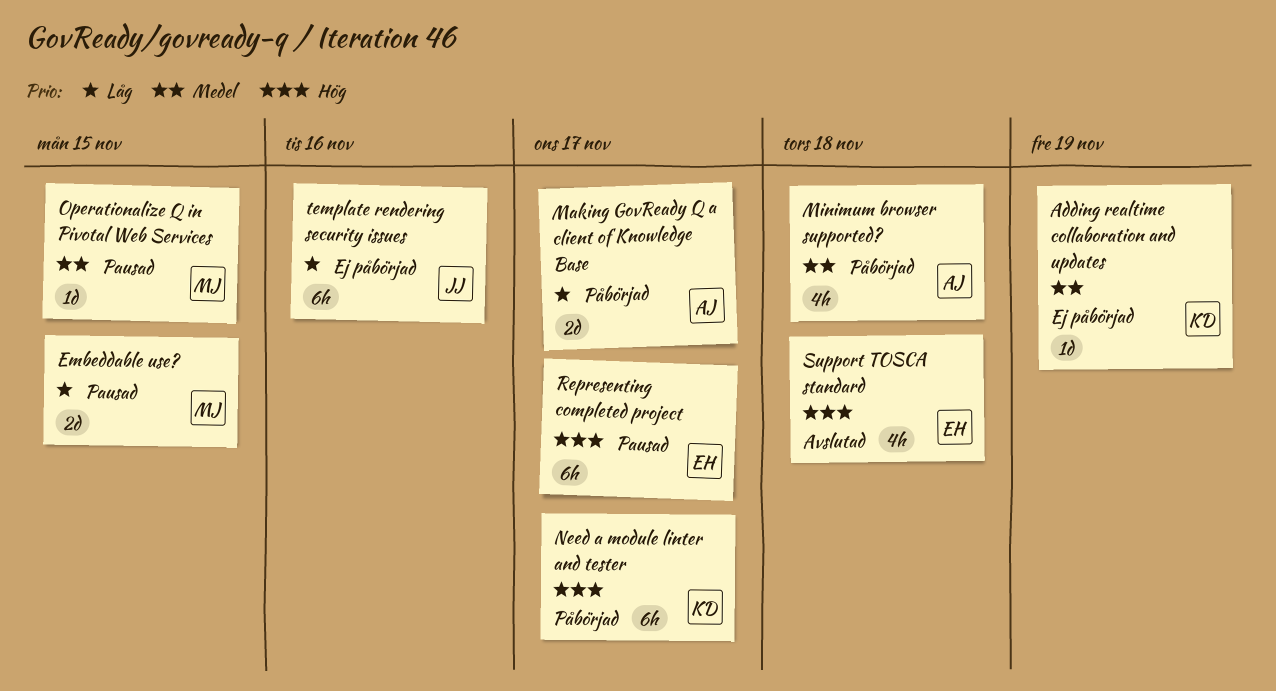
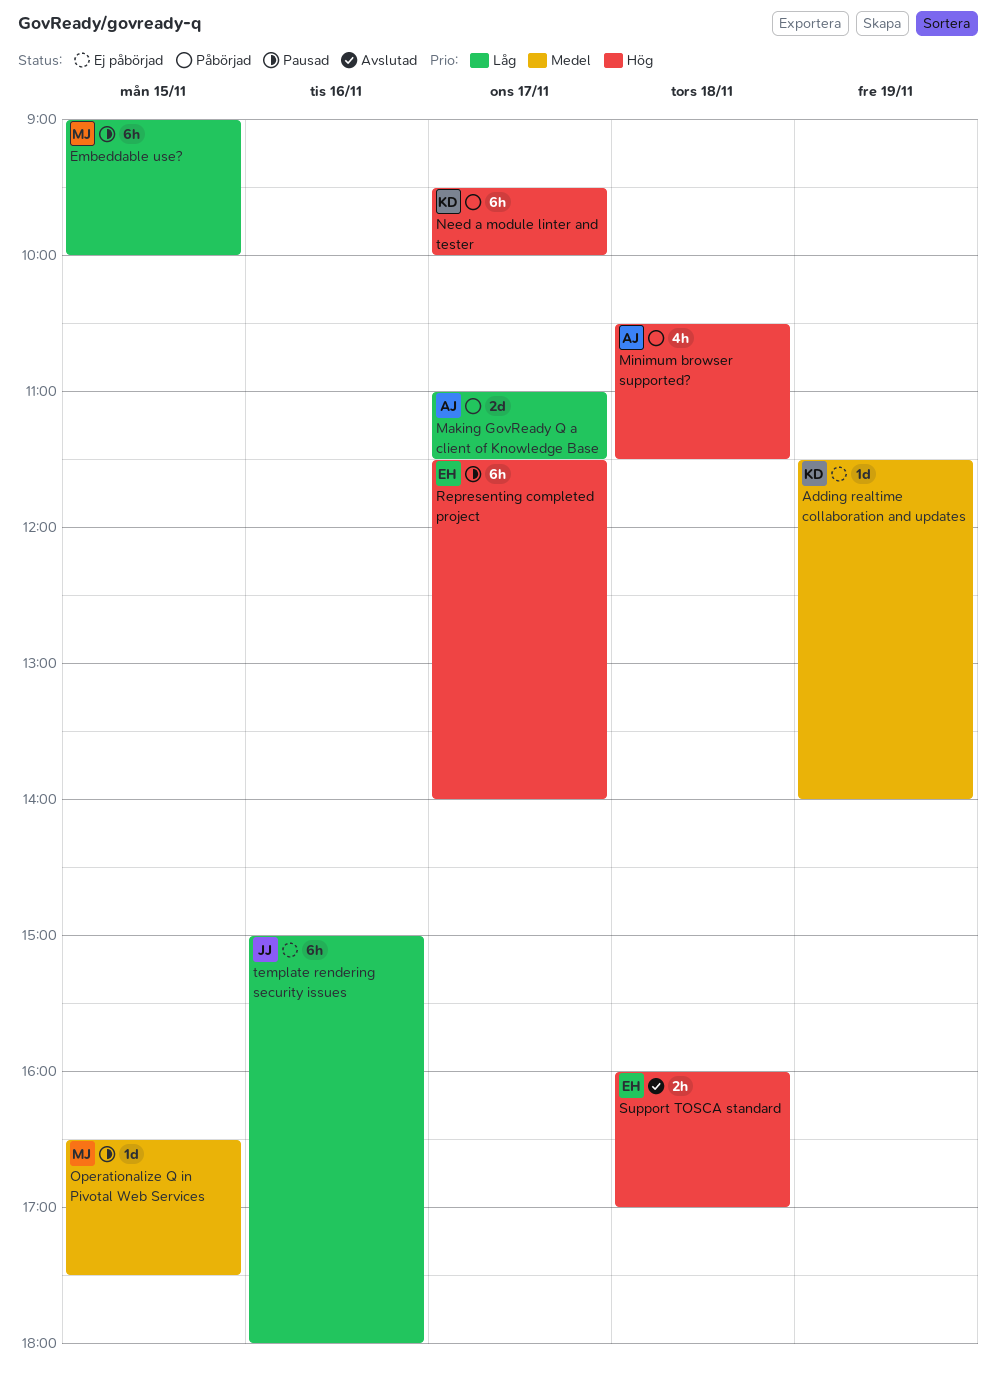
Embeddable use?, estimate: 2d -> 6h
Minimum browser supported?, priority: Medel -> Hög
Support TOSCA standard, estimate: 4h -> 2h

